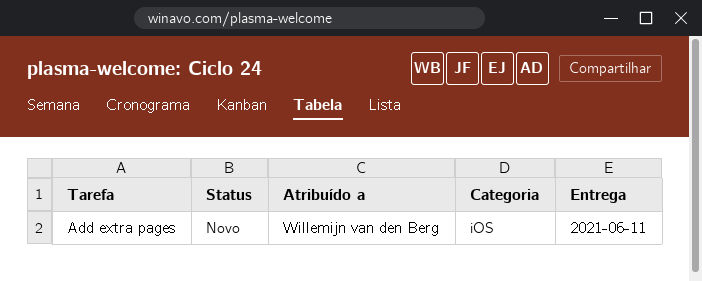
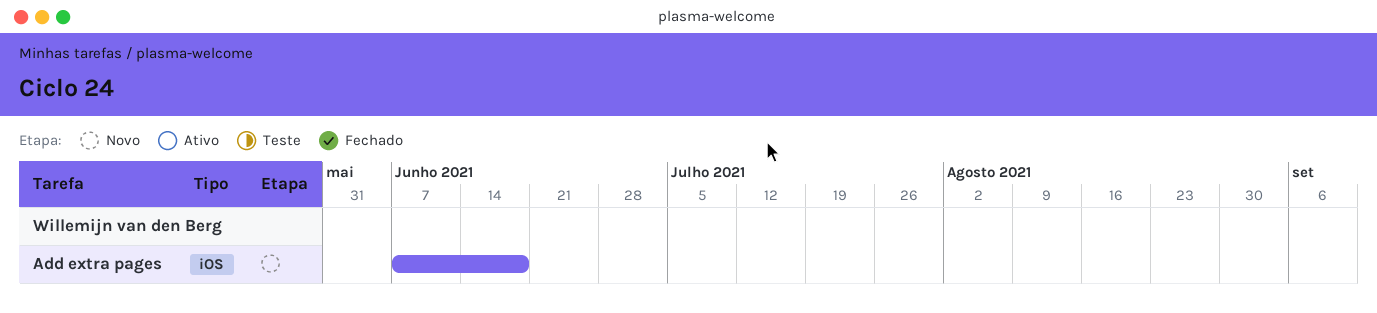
Add extra pages, due: Jun 11 -> Jun 18

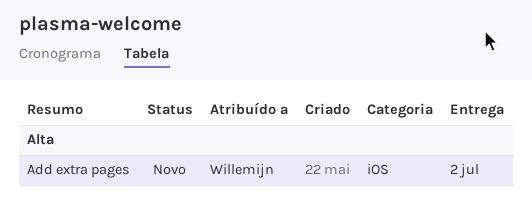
Add extra pages, due: Jun 18 -> Jul 2

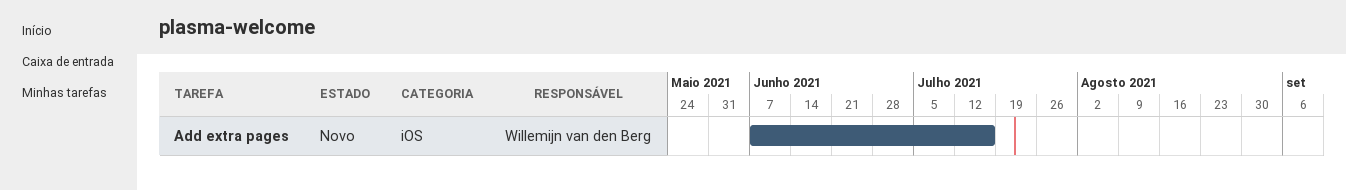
Add extra pages, due: Jul 2 -> Jul 16

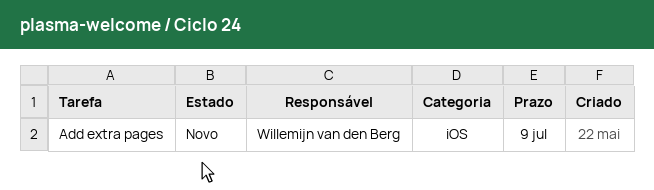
Add extra pages, due: Jul 16 -> Jul 9

